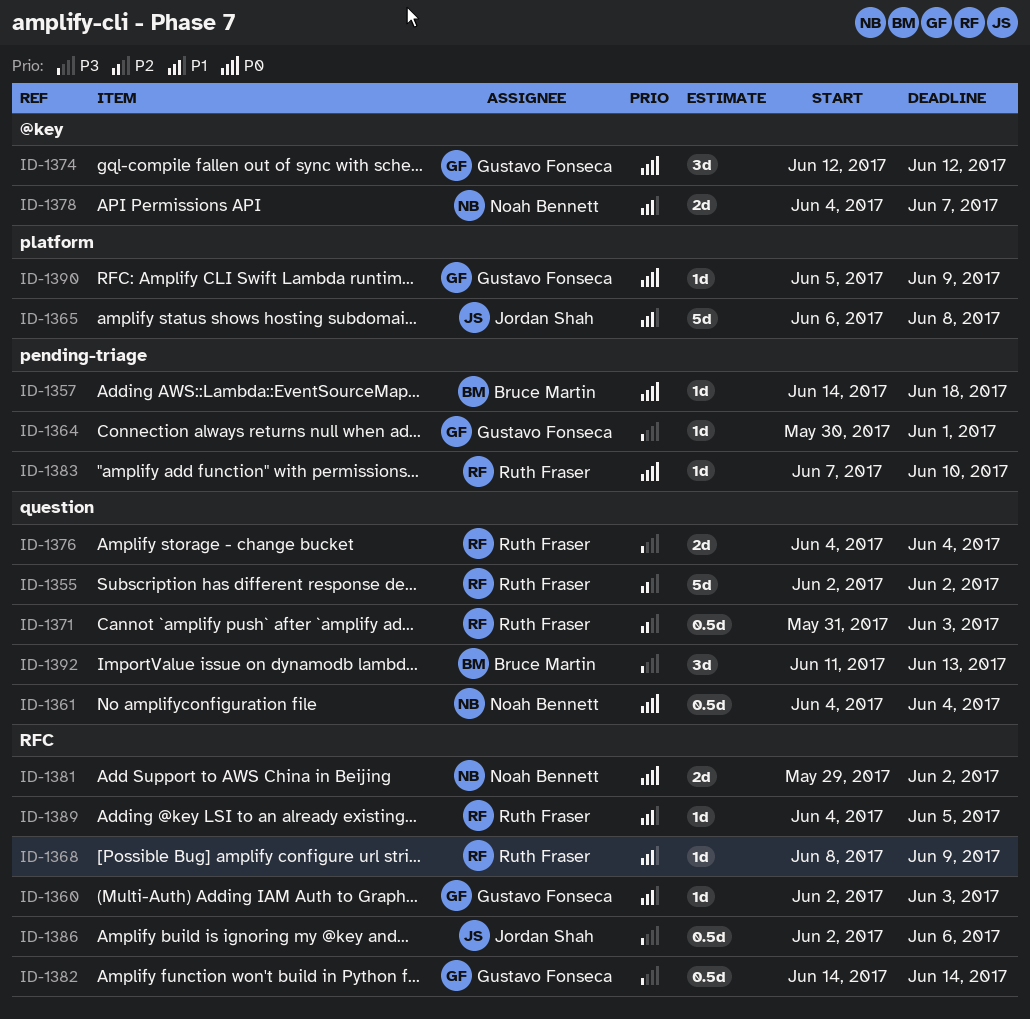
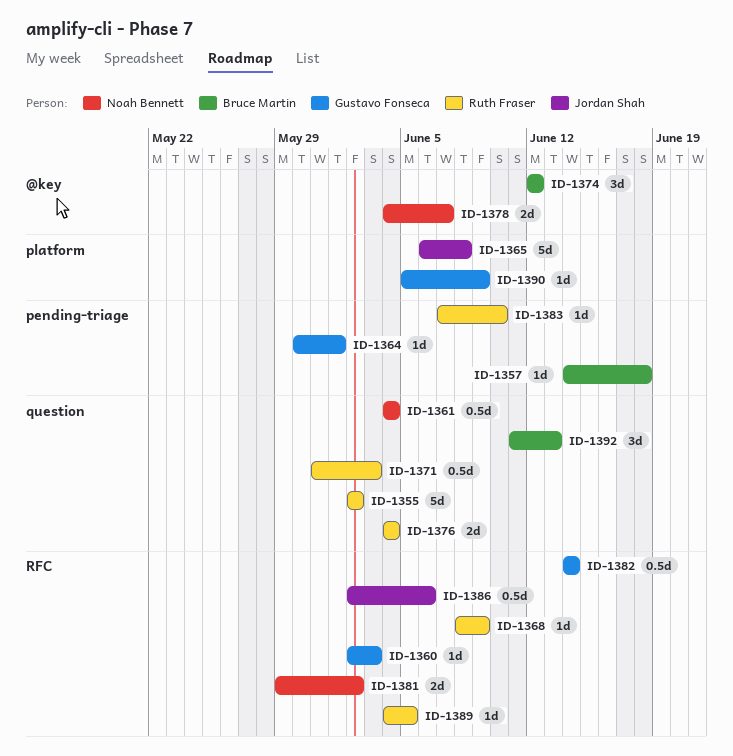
ID-1374, owner: Gustavo Fonseca -> Bruce Martin

